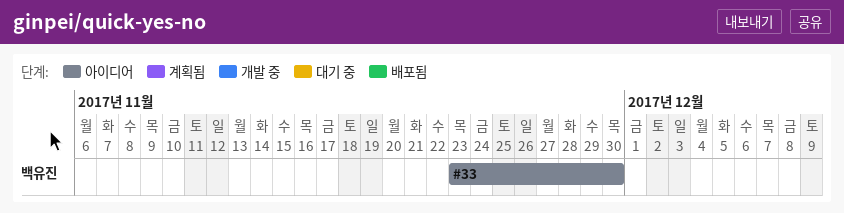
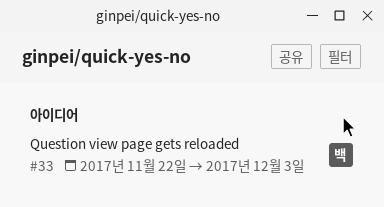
#33, start: Nov 23 -> Nov 22
#33, due: Nov 30 -> Dec 3

